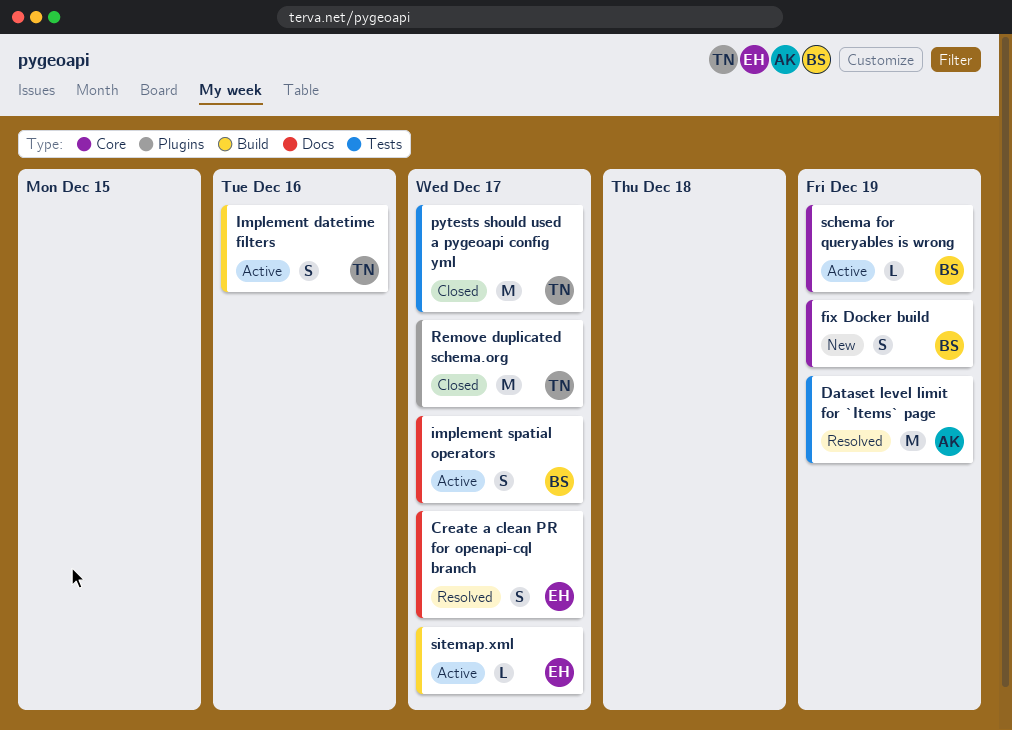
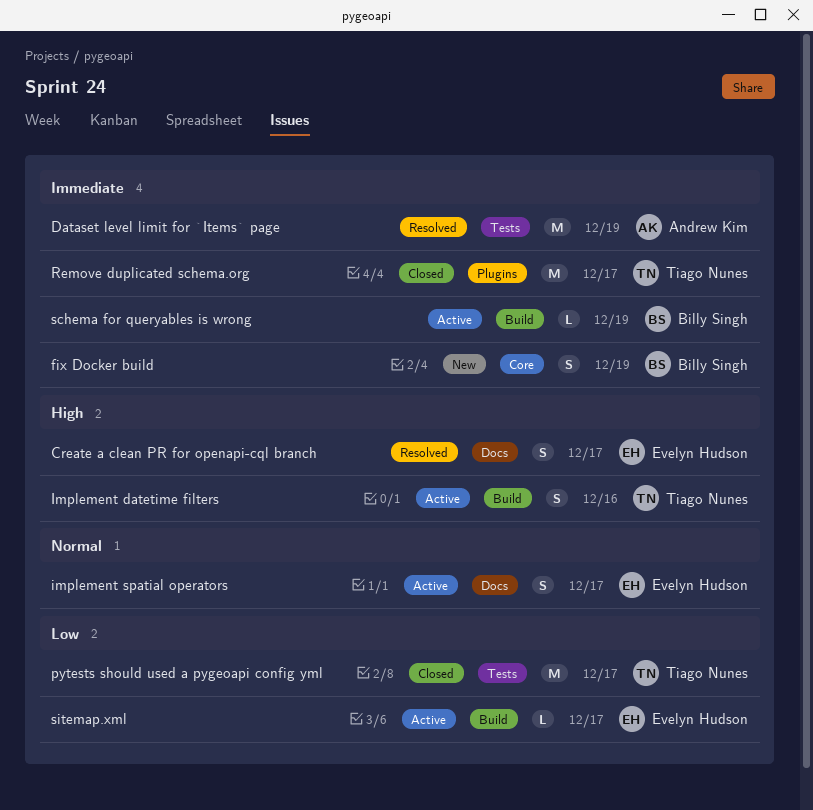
implement spatial operators, owner: Billy Singh -> Evelyn Hudson
schema for queryables is wrong, label: Core -> Build

